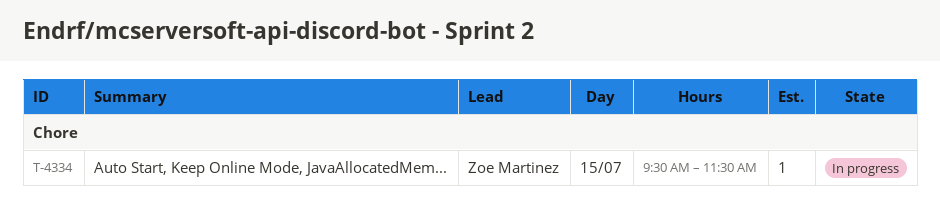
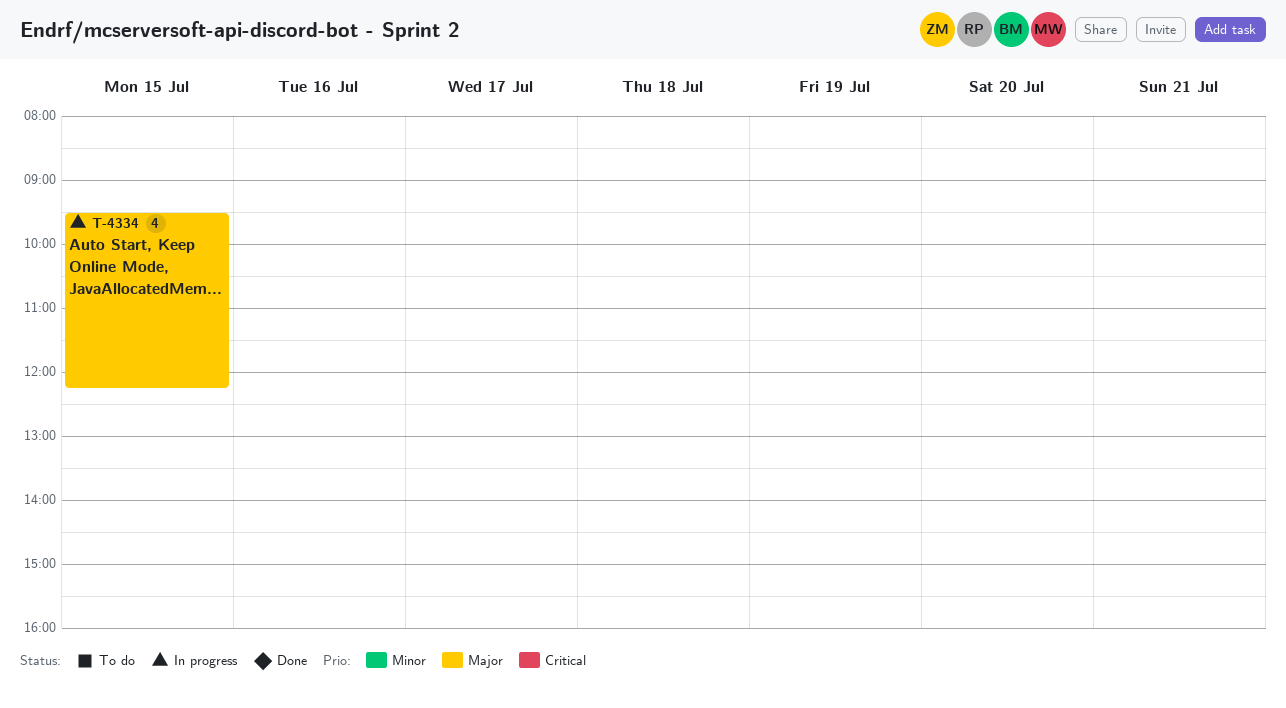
T-4334, estimate: 1 -> 4
T-4334, ends: 11:30 -> 12:15

